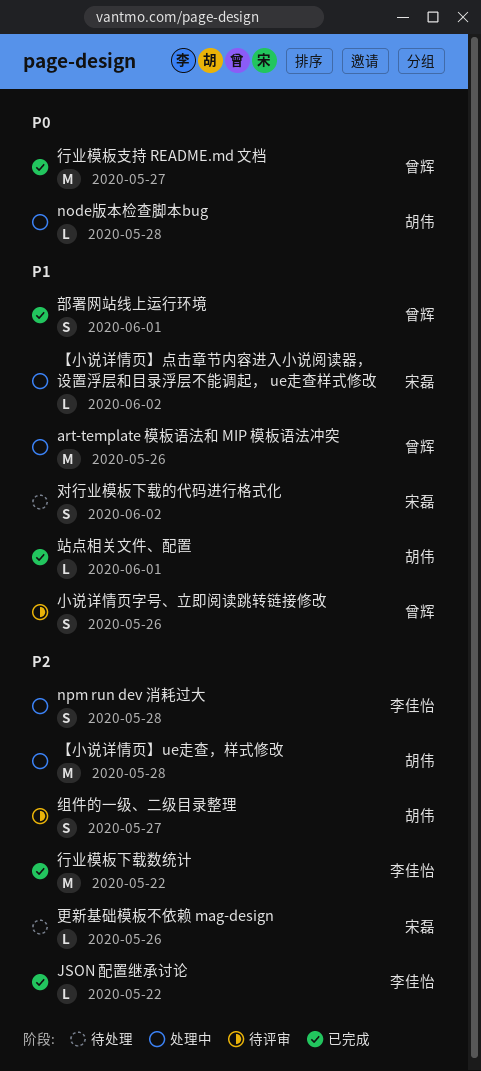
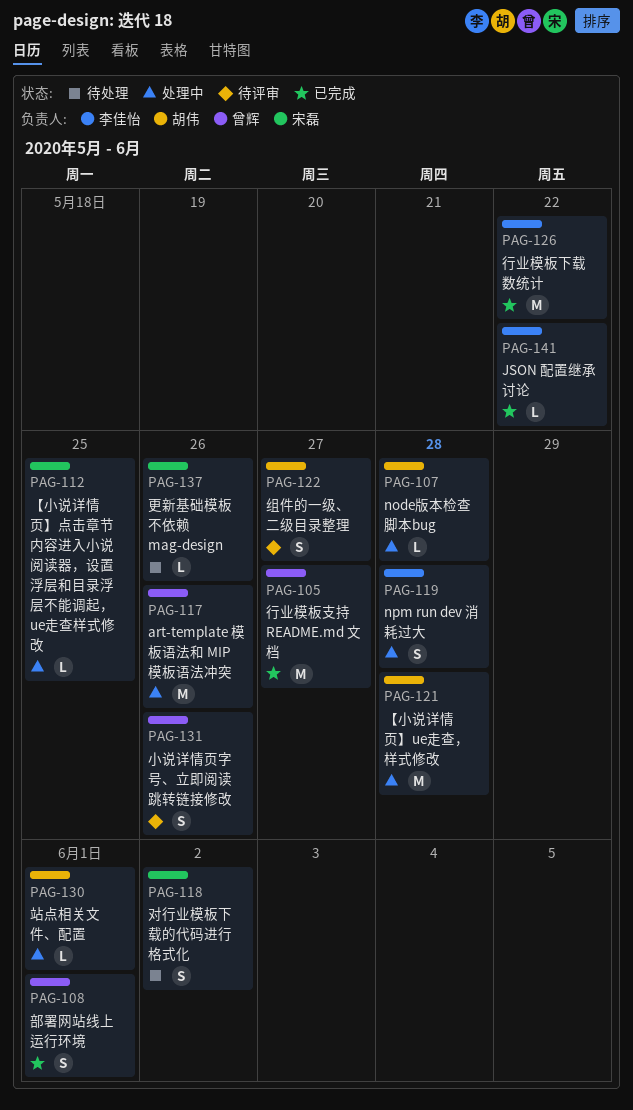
【小说详情页】点击章节内容进入小说阅读器，设置浮层和目录浮层不能调起， ue走查样式修改, due: Jun 2 -> May 25
站点相关文件、配置, status: 已完成 -> 处理中

